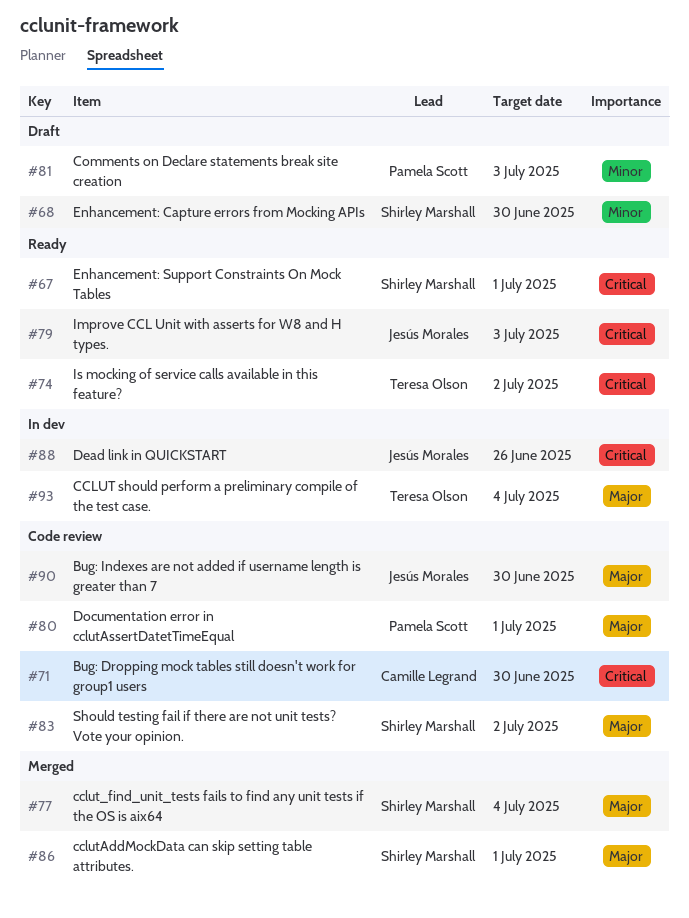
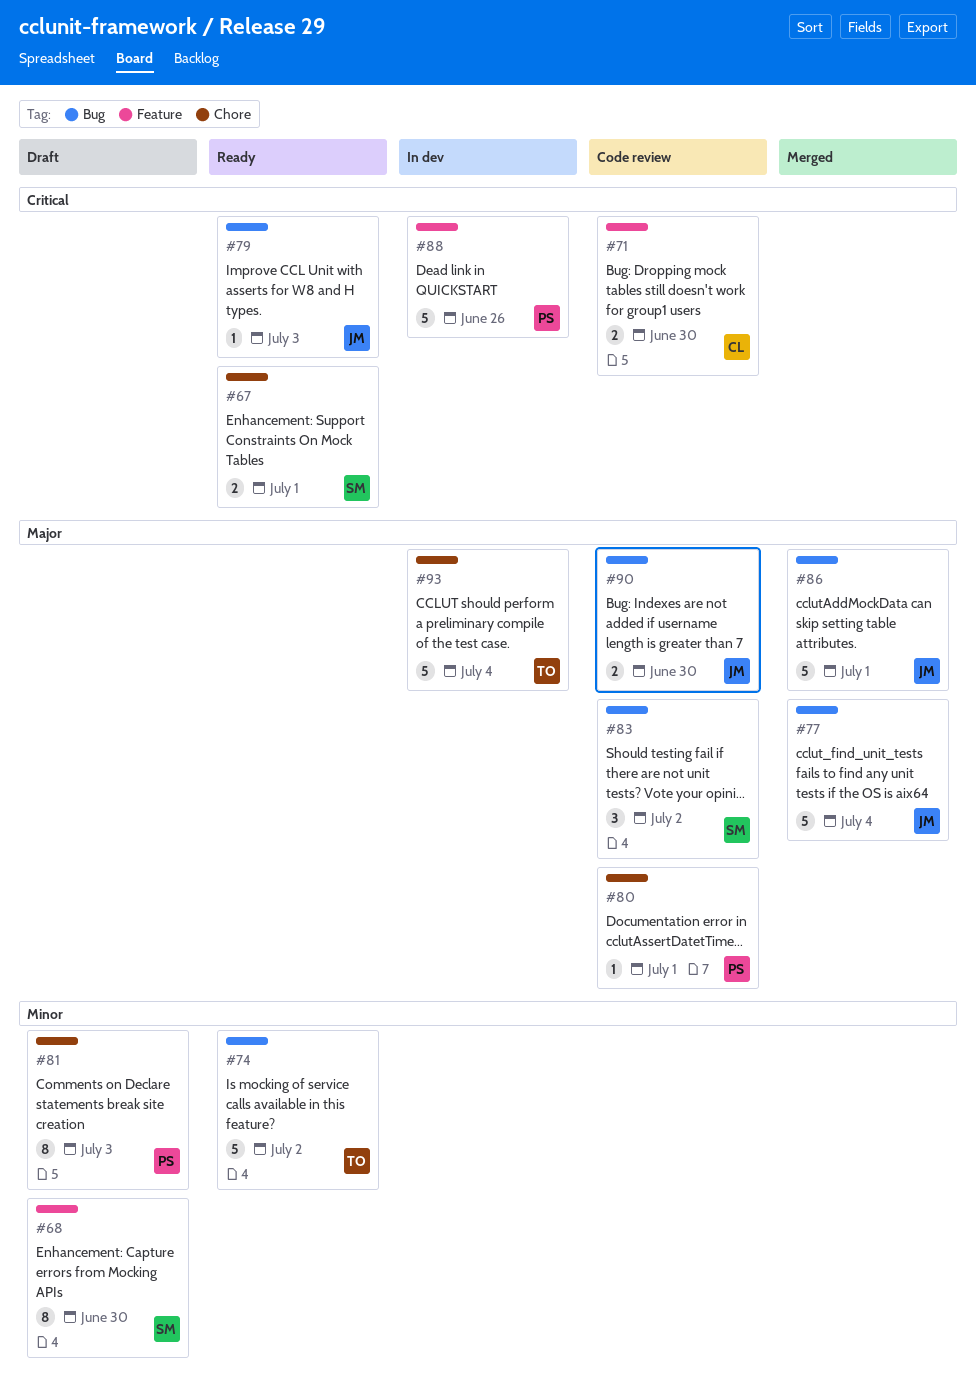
#74, priority: Critical -> Minor
#77, owner: Shirley Marshall -> Jesús Morales
#86, owner: Shirley Marshall -> Jesús Morales
#88, owner: Jesús Morales -> Pamela Scott

